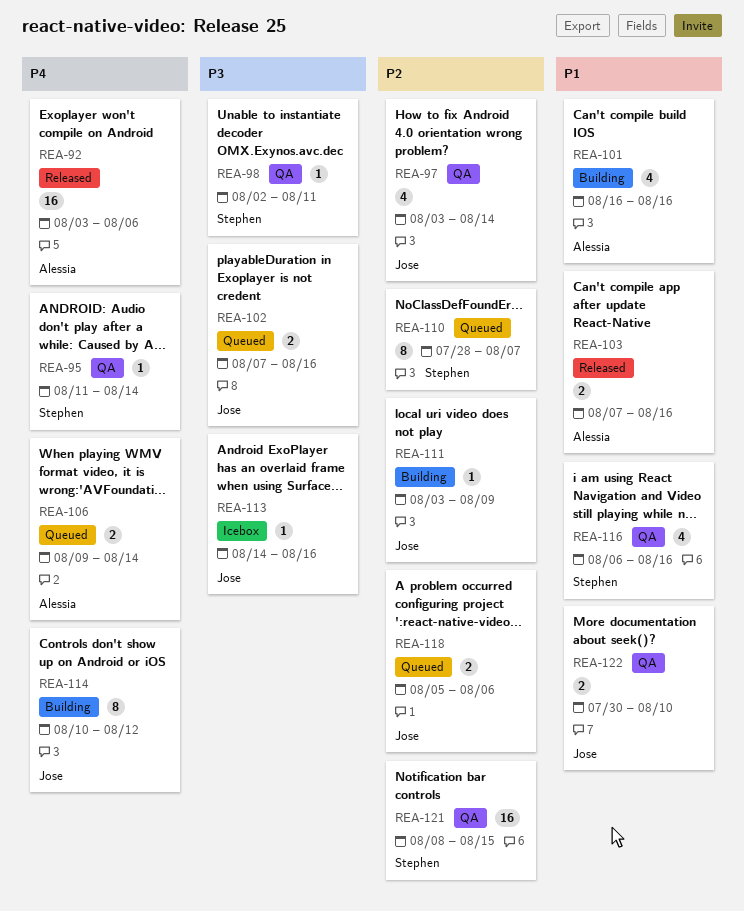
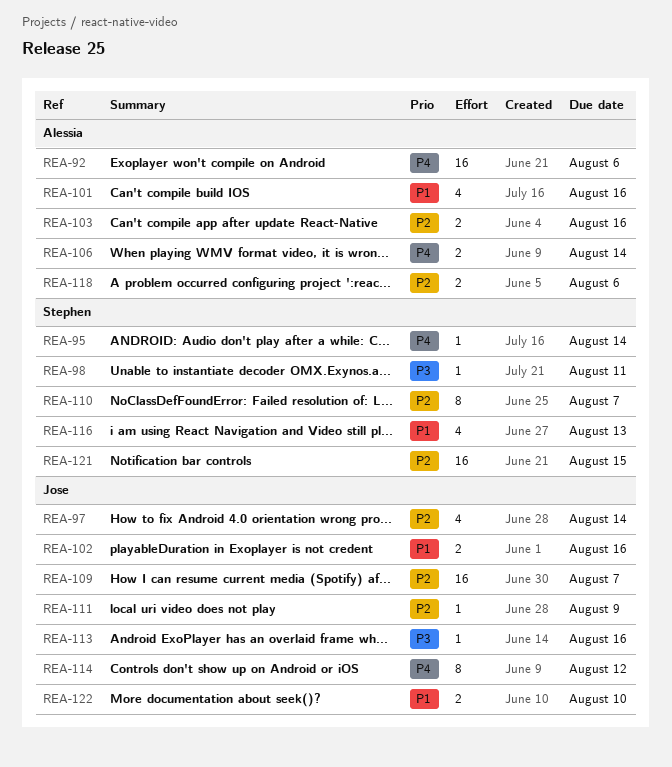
REA-102, priority: P3 -> P1
REA-103, priority: P1 -> P2
REA-109: none -> present
REA-116, due: Aug 16 -> Aug 13
REA-118, owner: Jose -> Alessia

